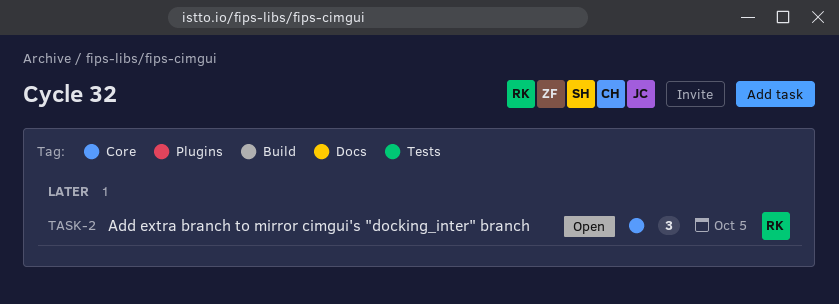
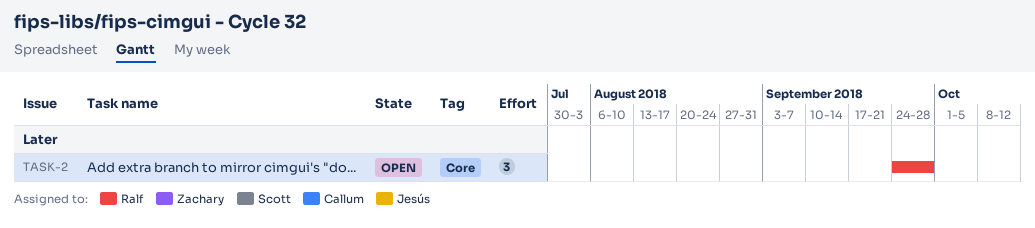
TASK-2, due: Oct 5 -> Sep 28

